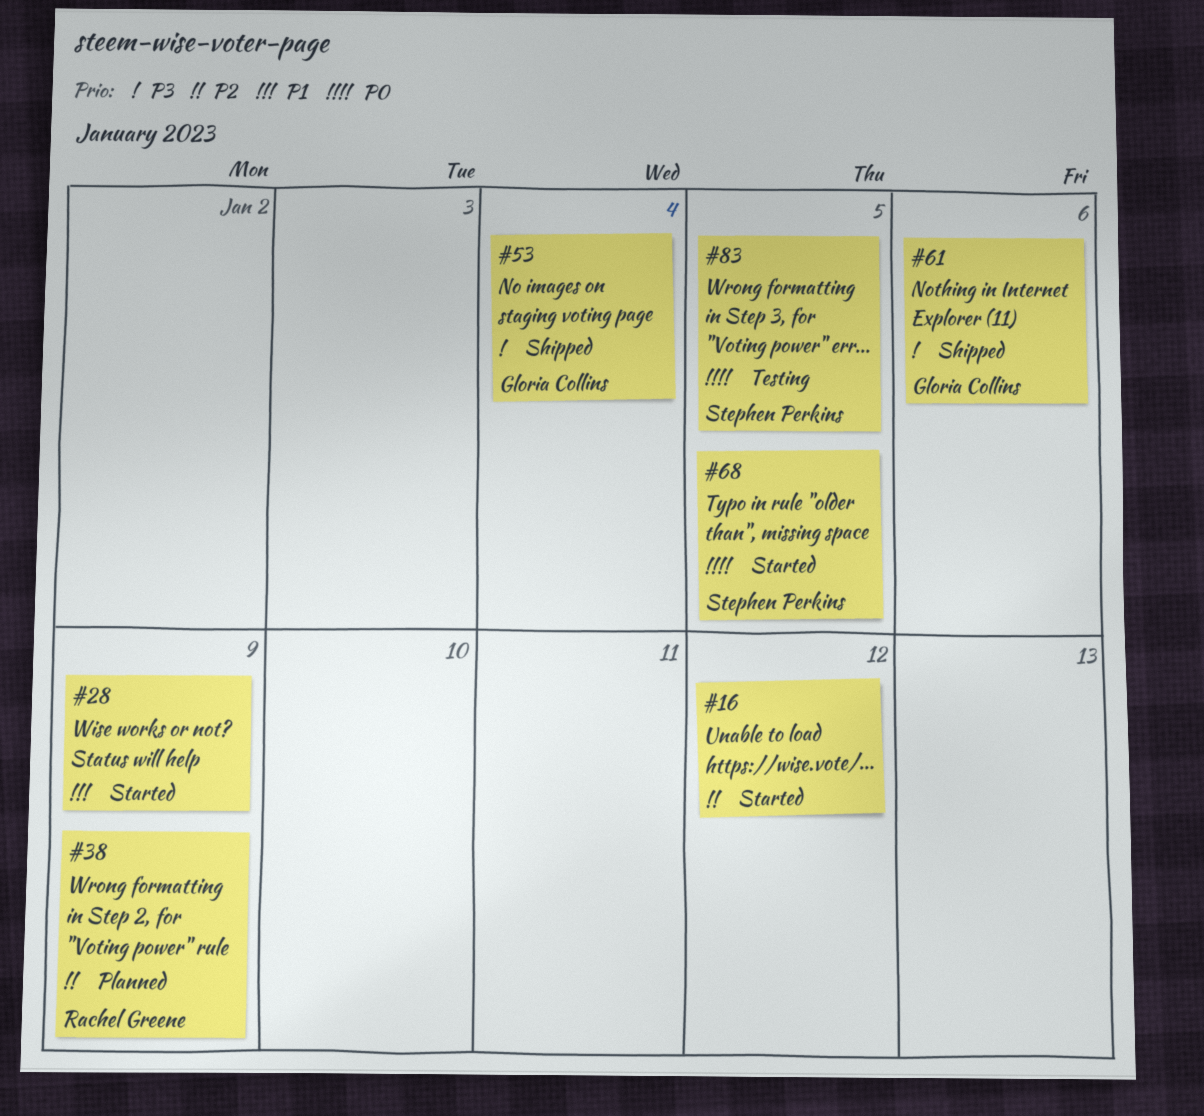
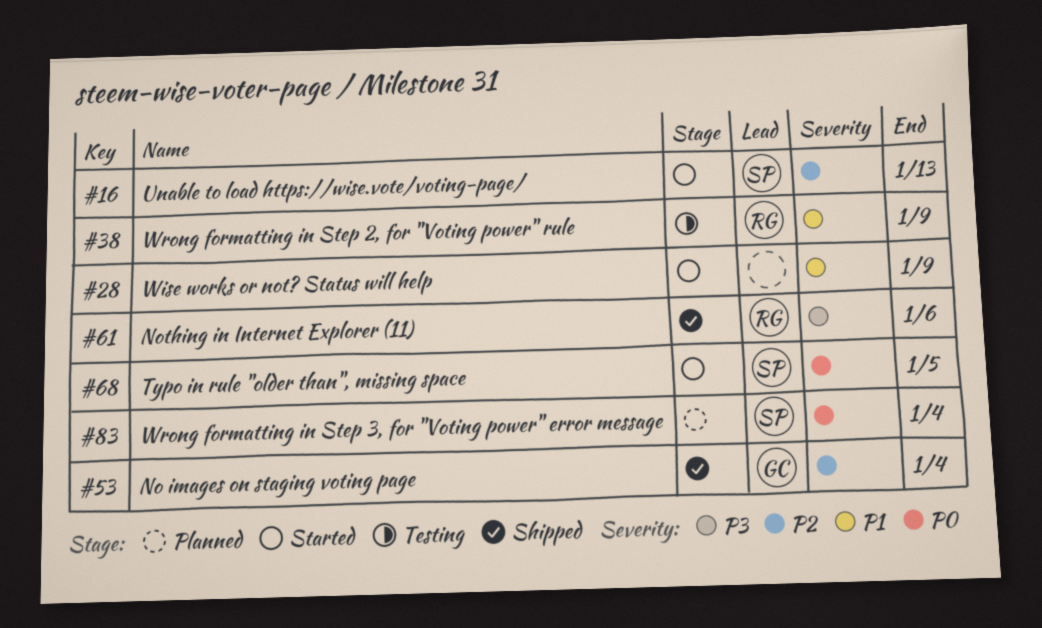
#16, owner: none -> Stephen Perkins
#16, due: Jan 12 -> Jan 13
#38, status: Planned -> Testing
#38, priority: P2 -> P1
#53, priority: P3 -> P2
#61, owner: Gloria Collins -> Rachel Greene
#83, status: Testing -> Planned
#83, due: Jan 5 -> Jan 4

